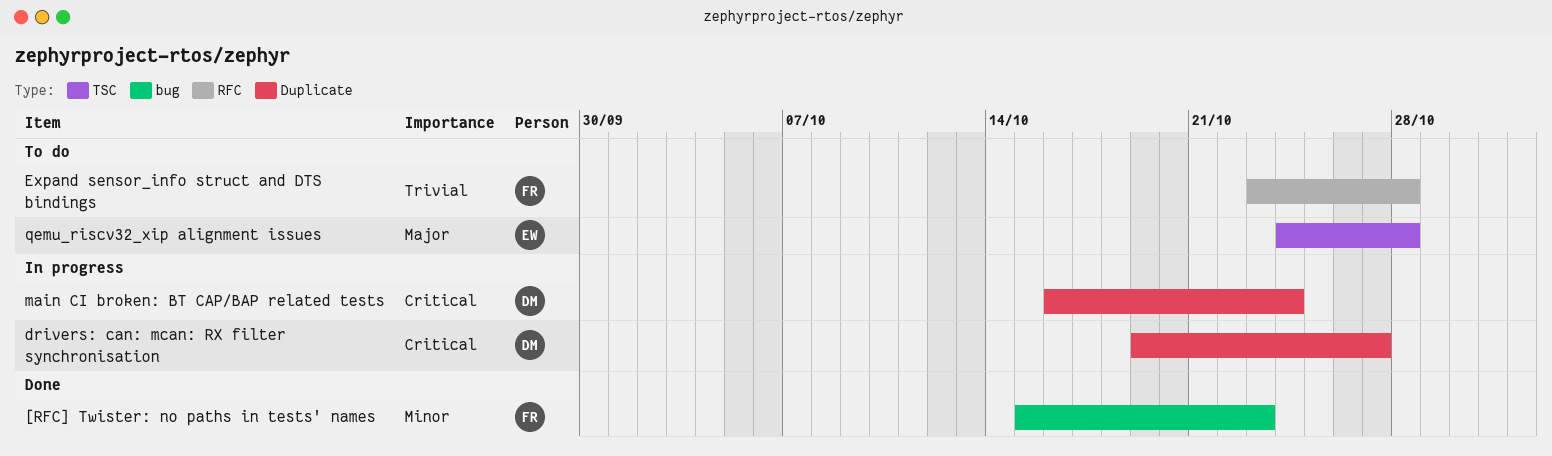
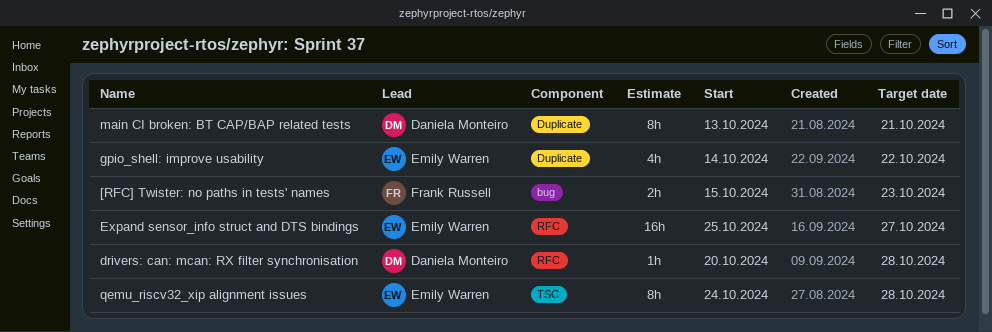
drivers: can: mcan: RX filter synchronisation, label: Duplicate -> RFC
drivers: can: mcan: RX filter synchronisation, start: Oct 19 -> Oct 20
drivers: can: mcan: RX filter synchronisation, due: Oct 27 -> Oct 28
Expand sensor_info struct and DTS bindings, owner: Frank Russell -> Emily Warren
Expand sensor_info struct and DTS bindings, start: Oct 23 -> Oct 25
Expand sensor_info struct and DTS bindings, due: Oct 28 -> Oct 27
gpio_shell: improve usability: none -> present
main CI broken: BT CAP/BAP related tests, start: Oct 16 -> Oct 13
main CI broken: BT CAP/BAP related tests, due: Oct 24 -> Oct 21

